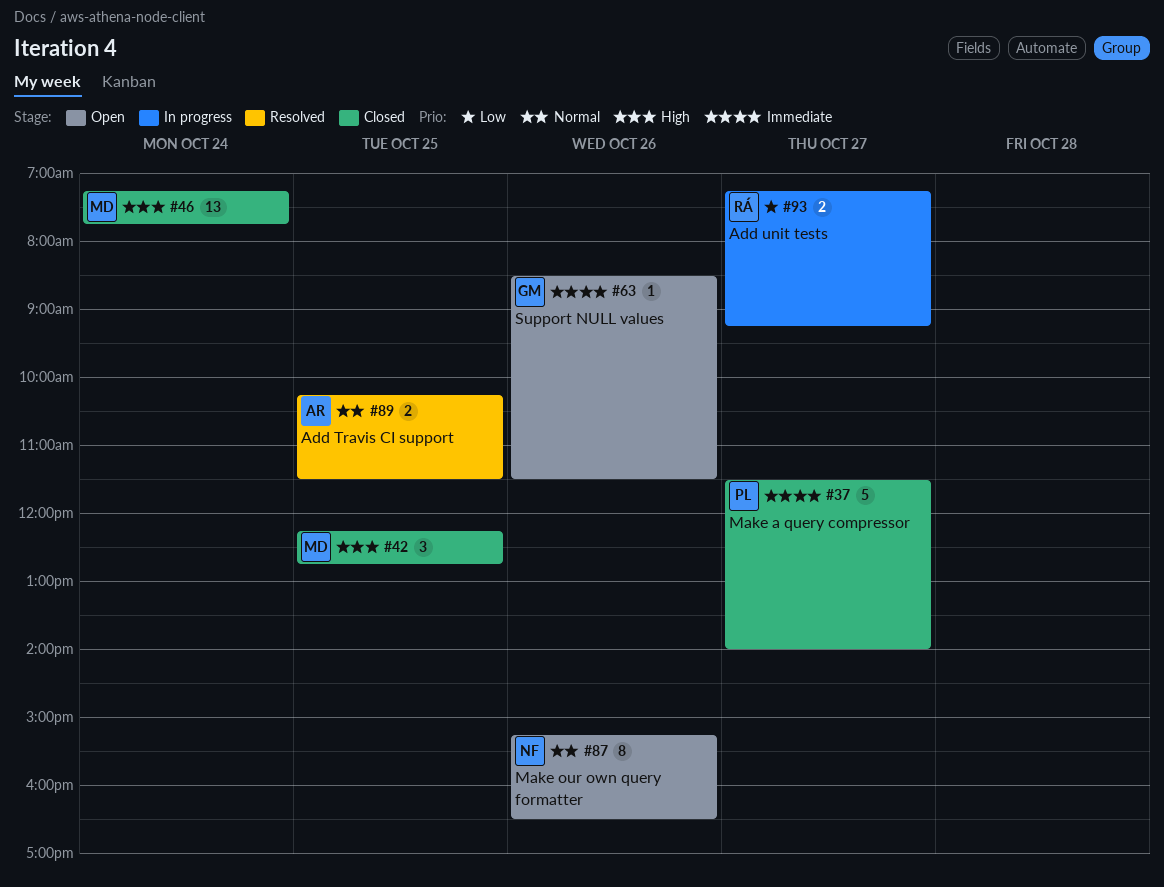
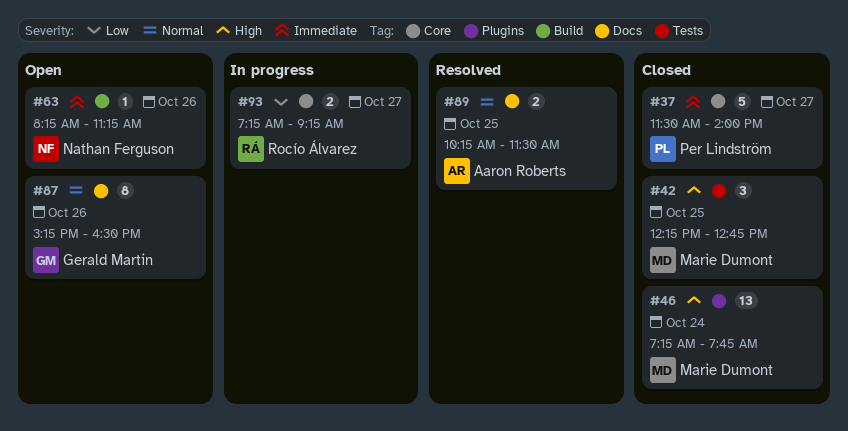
#63, owner: Gerald Martin -> Nathan Ferguson
#63, begins: 08:30 -> 08:15
#63, ends: 11:30 -> 11:15
#87, owner: Nathan Ferguson -> Gerald Martin

